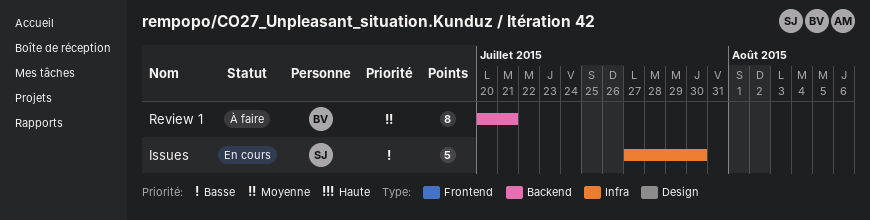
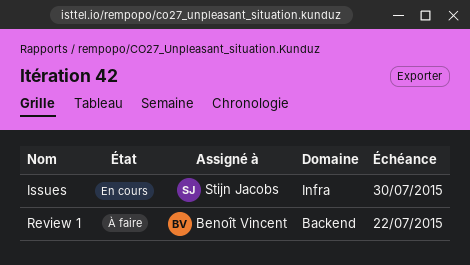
Review 1, due: Jul 21 -> Jul 22

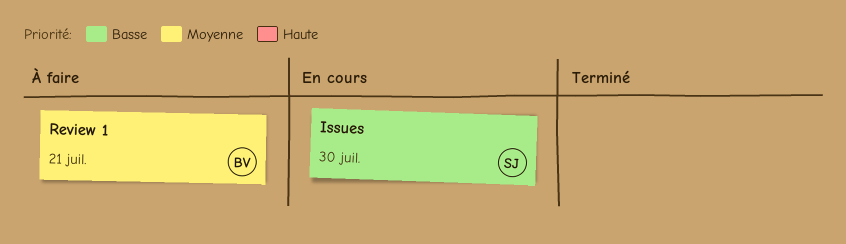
Review 1, due: Jul 22 -> Jul 21

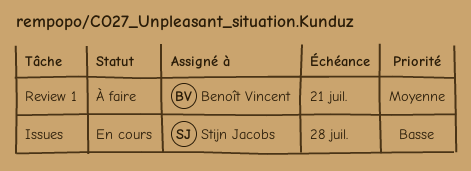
Issues, due: Jul 30 -> Jul 28

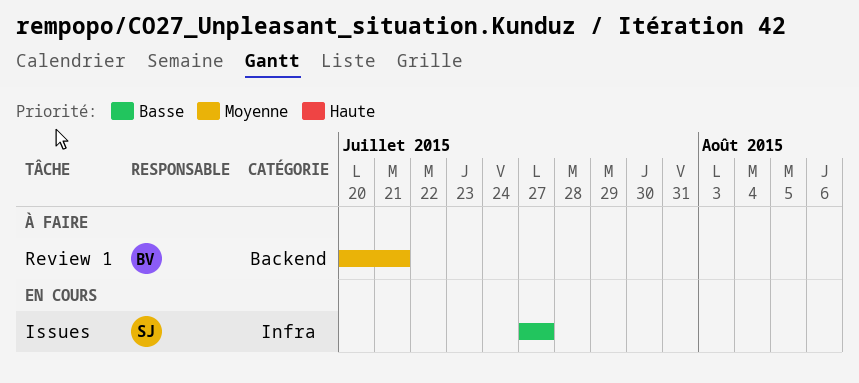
Issues, due: Jul 28 -> Jul 27

